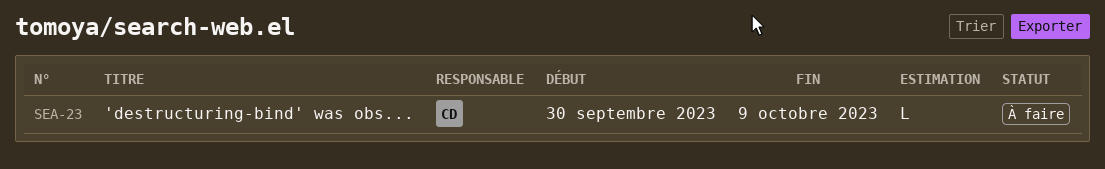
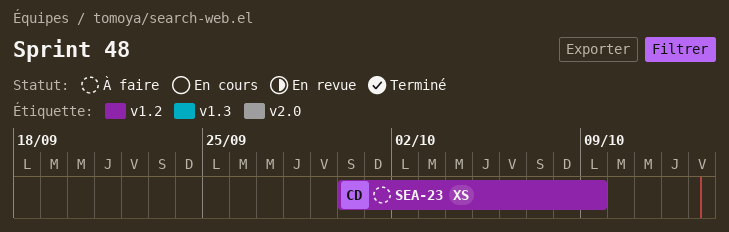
SEA-23, estimate: L -> XS

